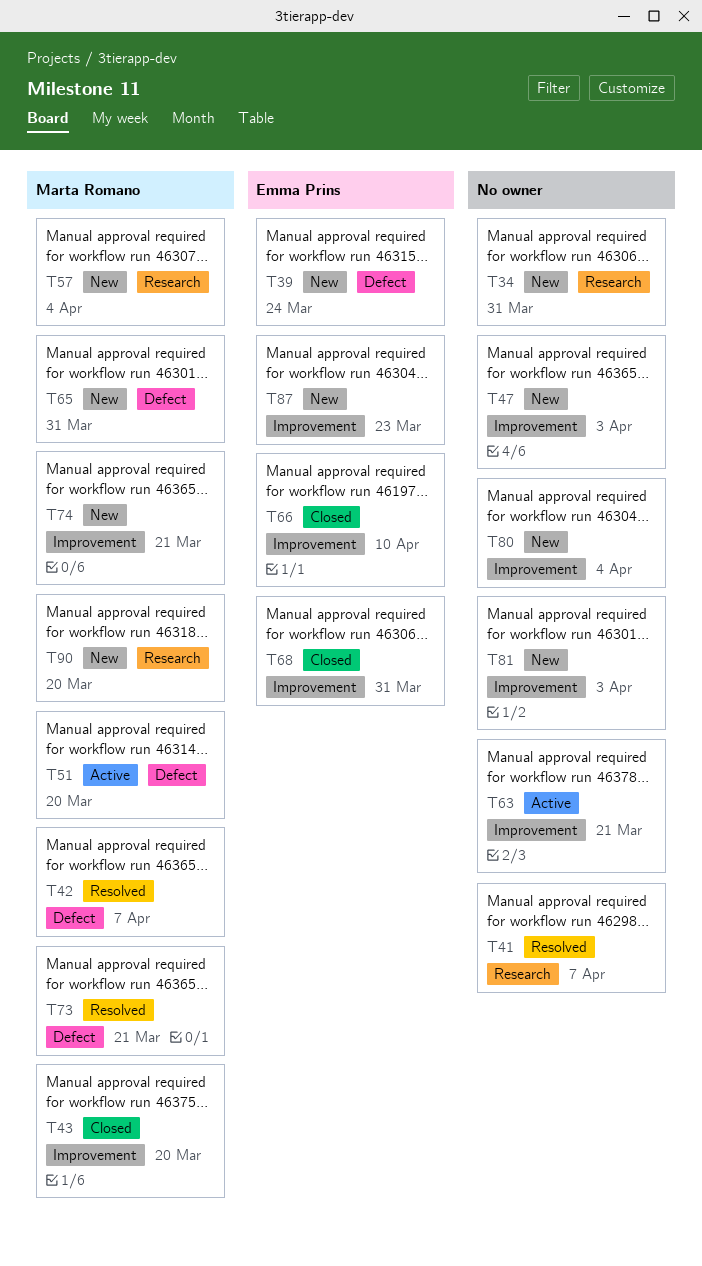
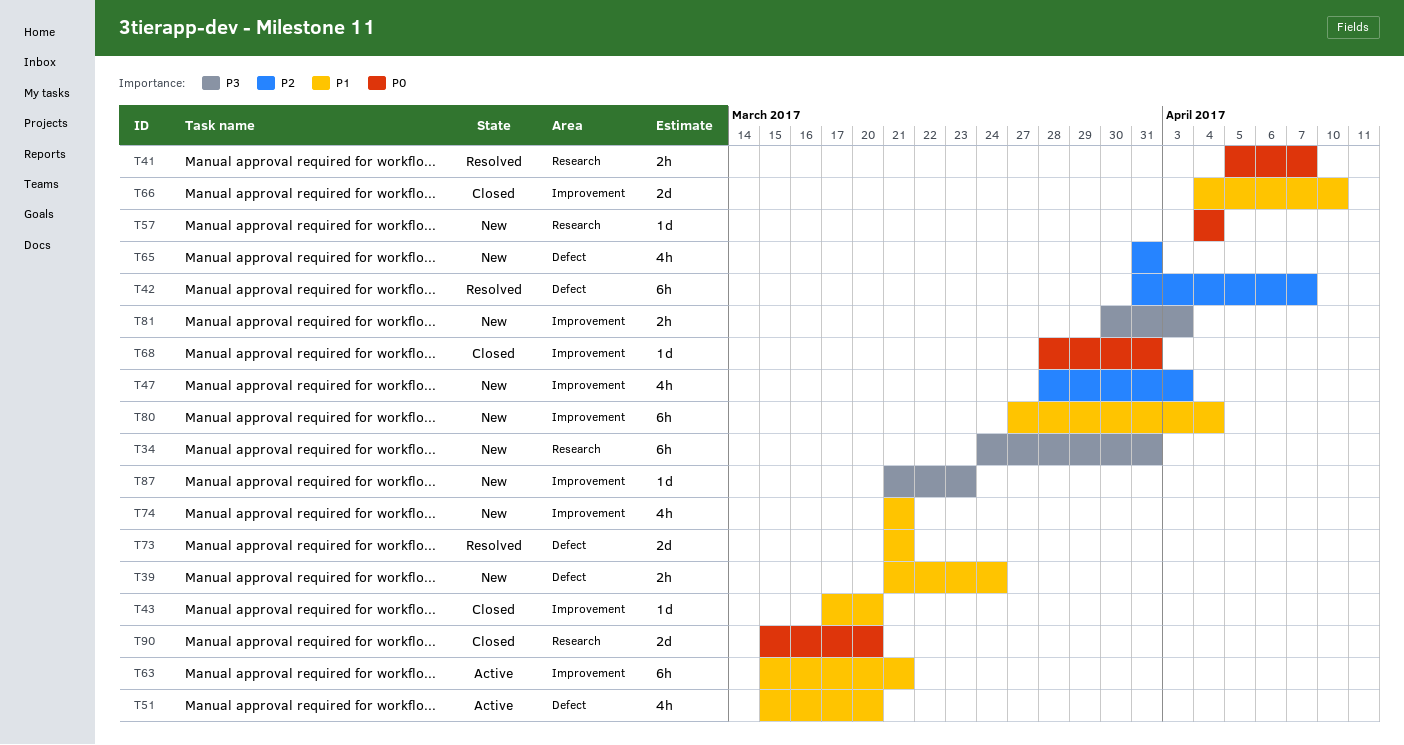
T90, status: New -> Closed

